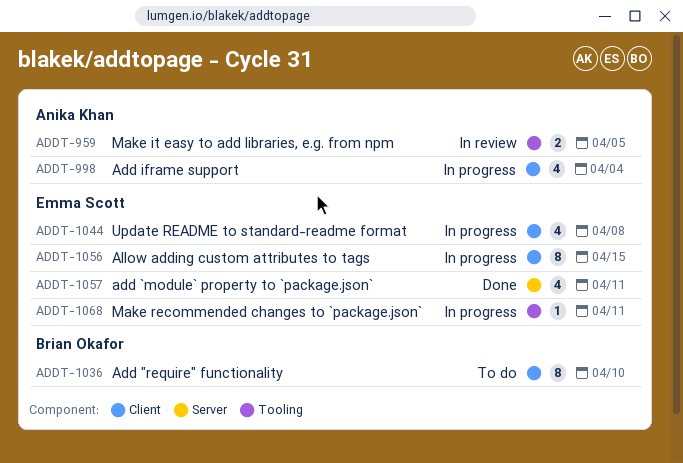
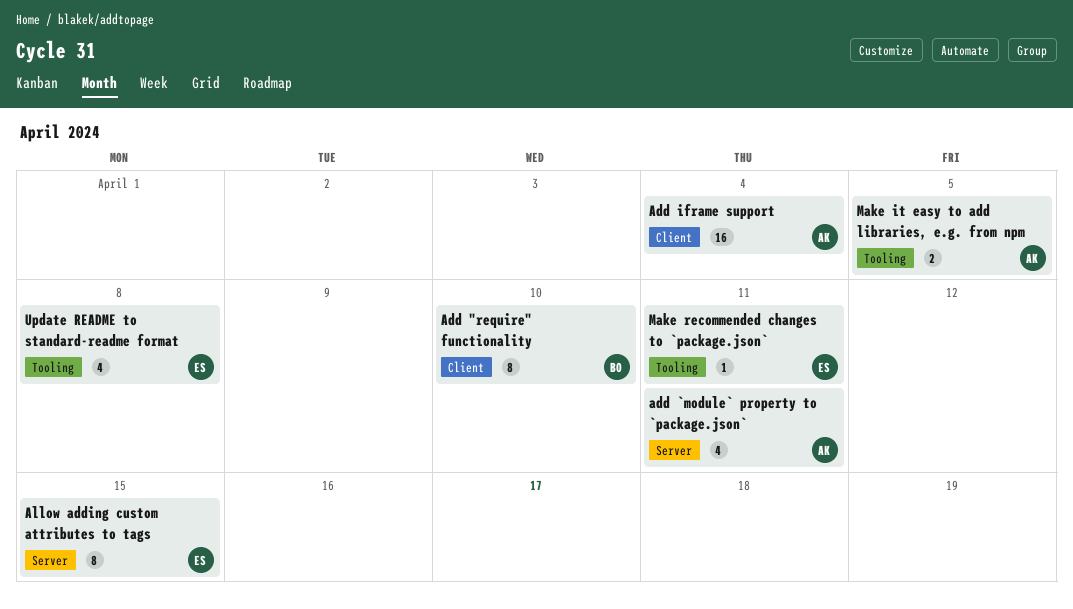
add `module` property to `package.json`, owner: Emma Scott -> Anika Khan
Add iframe support, estimate: 4 -> 16
Allow adding custom attributes to tags, label: Client -> Server
Update README to standard-readme format, label: Client -> Tooling

